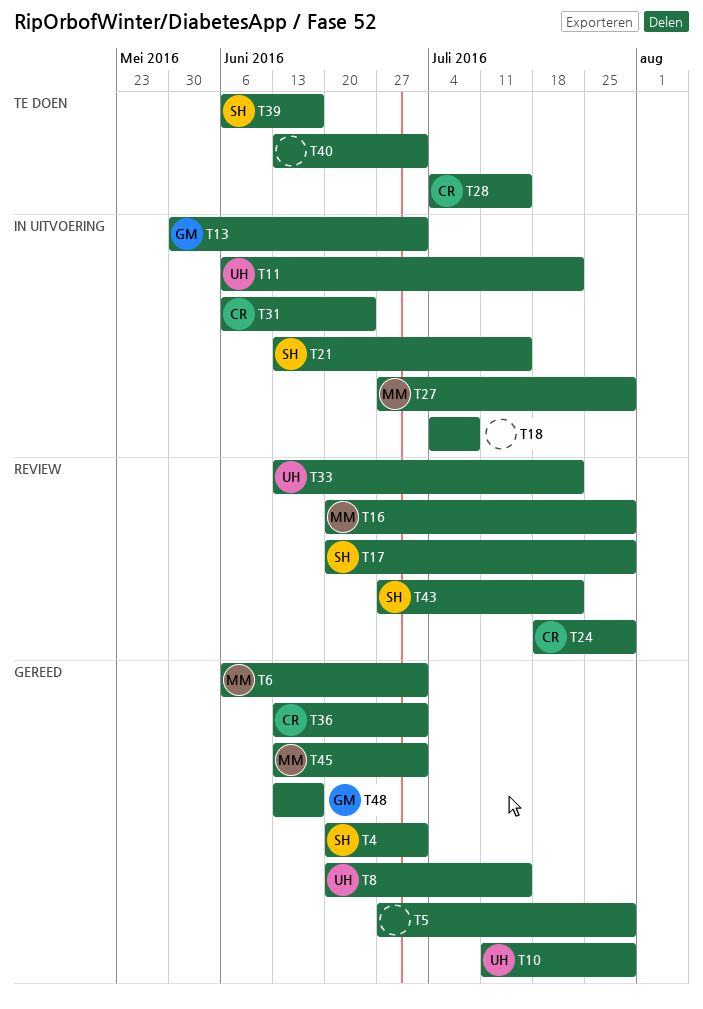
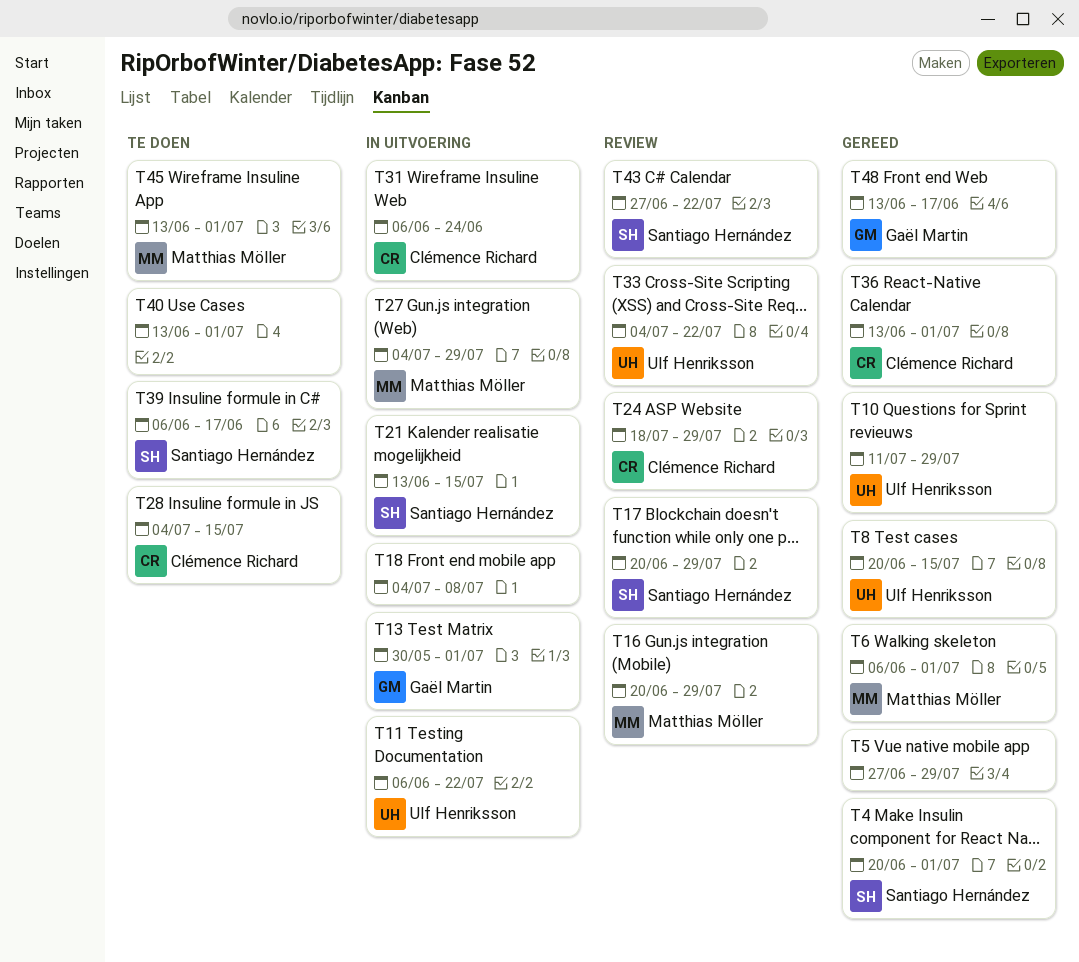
T27, start: Jun 27 -> Jul 4
T33, start: Jun 13 -> Jul 4
T45, status: Gereed -> Te doen

